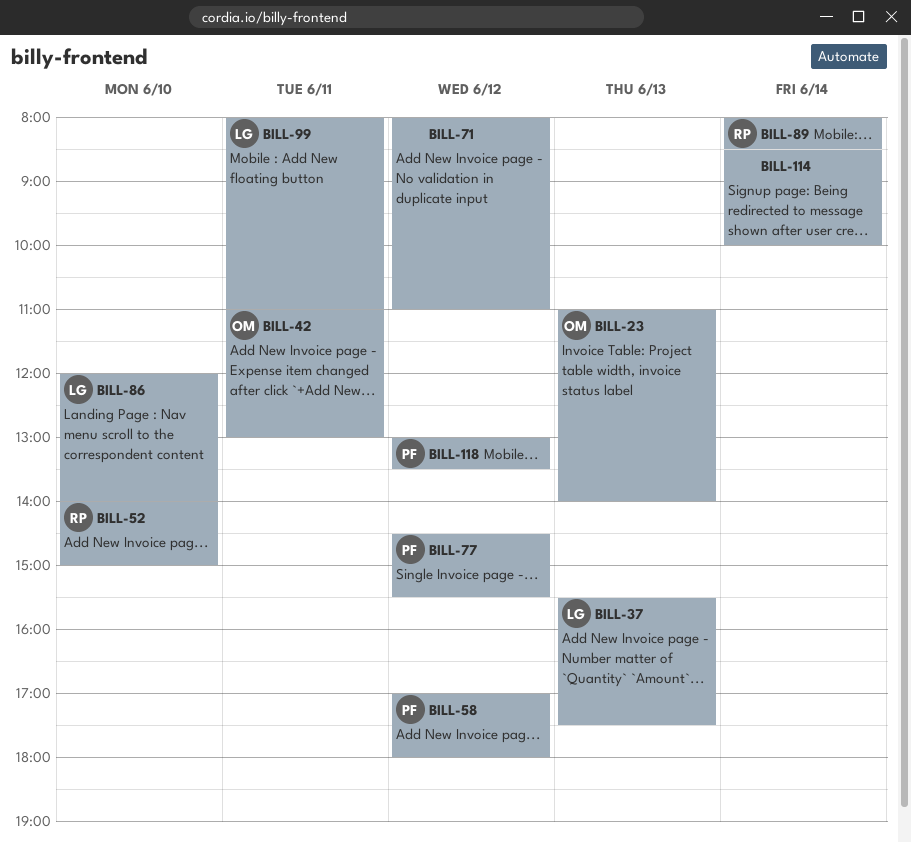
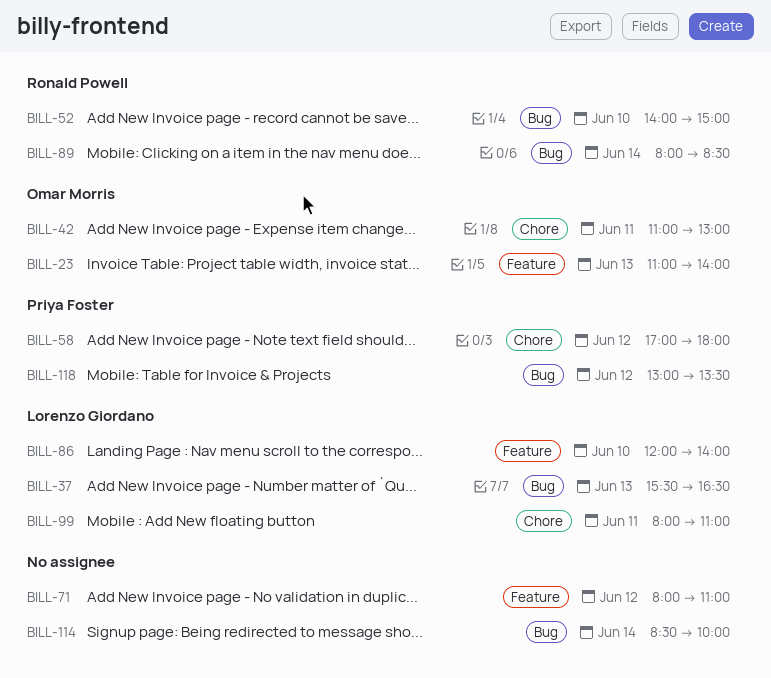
BILL-37, ends: 17:30 -> 16:30
BILL-77: present -> none

